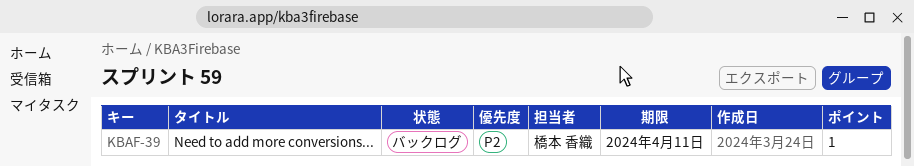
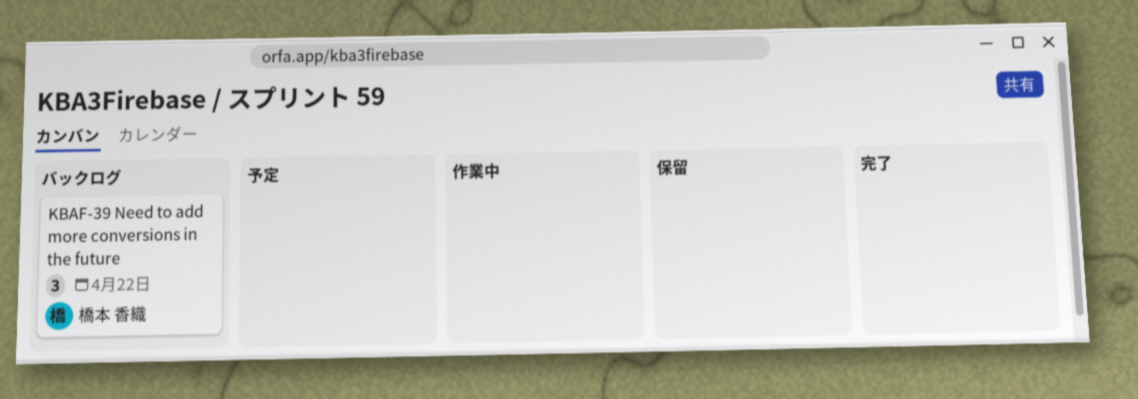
KBAF-39, estimate: 1 -> 3
KBAF-39, due: Apr 11 -> Apr 22

